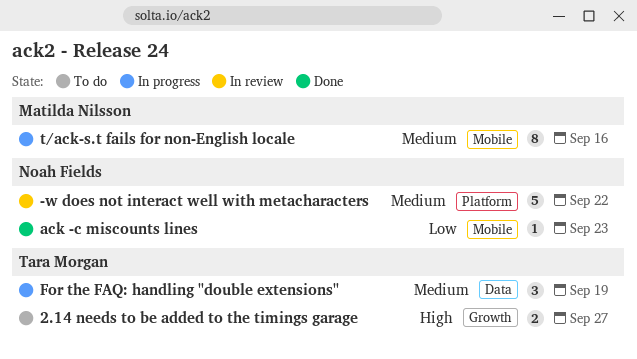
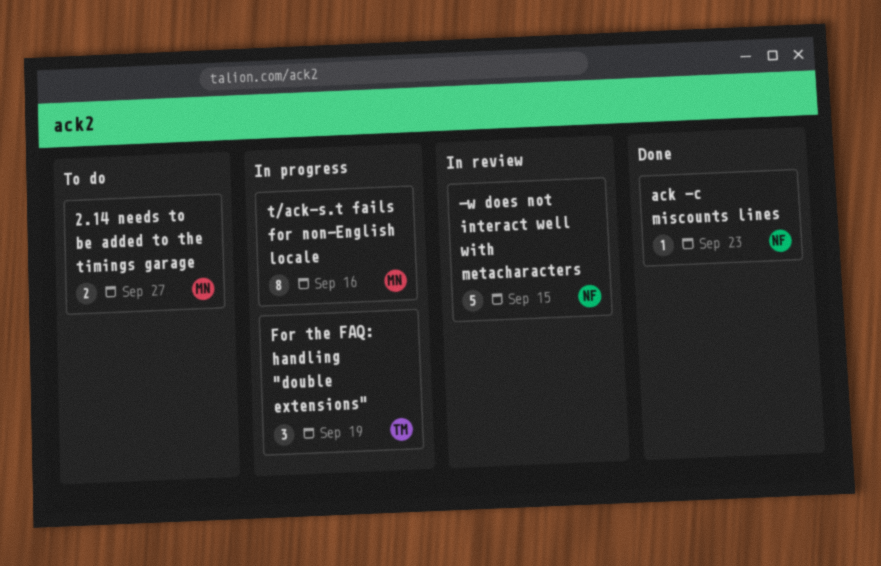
-w does not interact well with metacharacters, due: Sep 22 -> Sep 15
2.14 needs to be added to the timings garage, owner: Tara Morgan -> Matilda Nilsson

